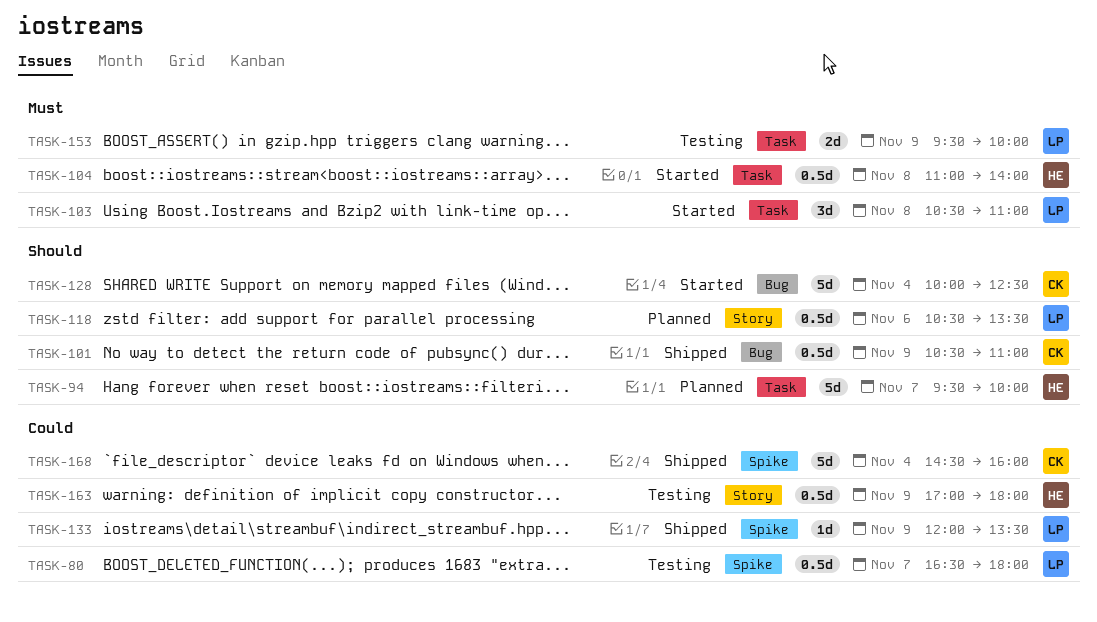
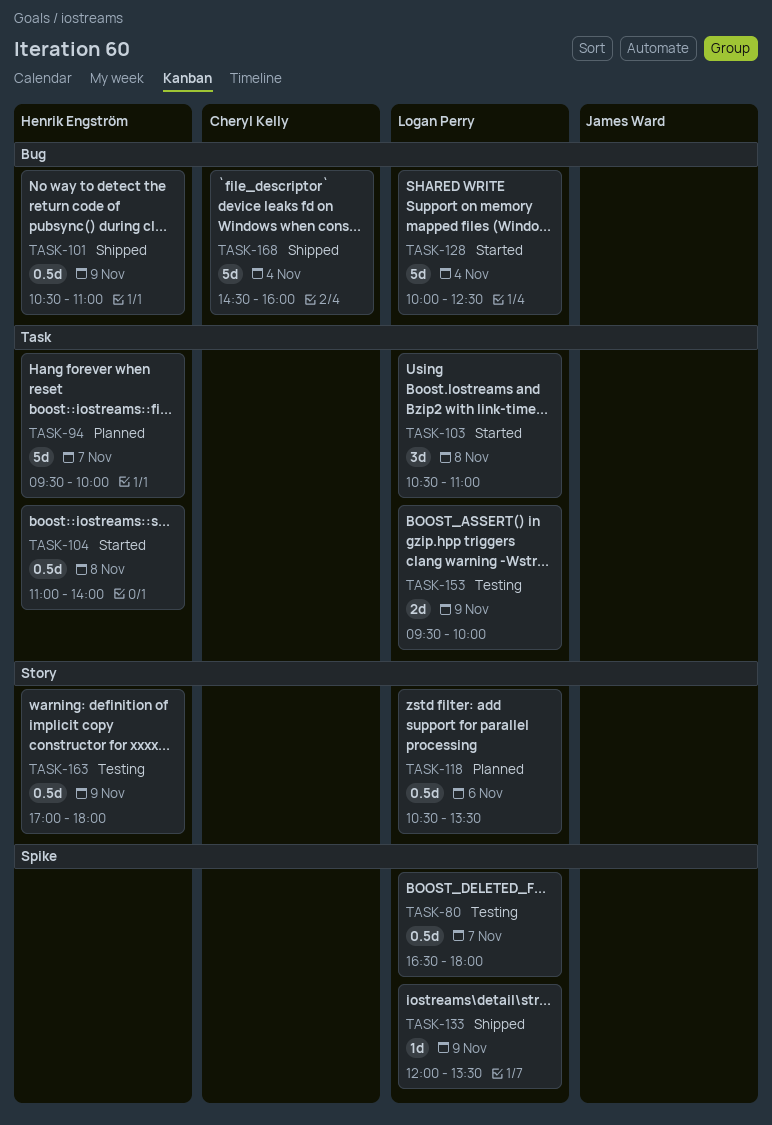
TASK-101, owner: Cheryl Kelly -> Henrik Engström
TASK-128, owner: Cheryl Kelly -> Logan Perry
TASK-168, label: Spike -> Bug

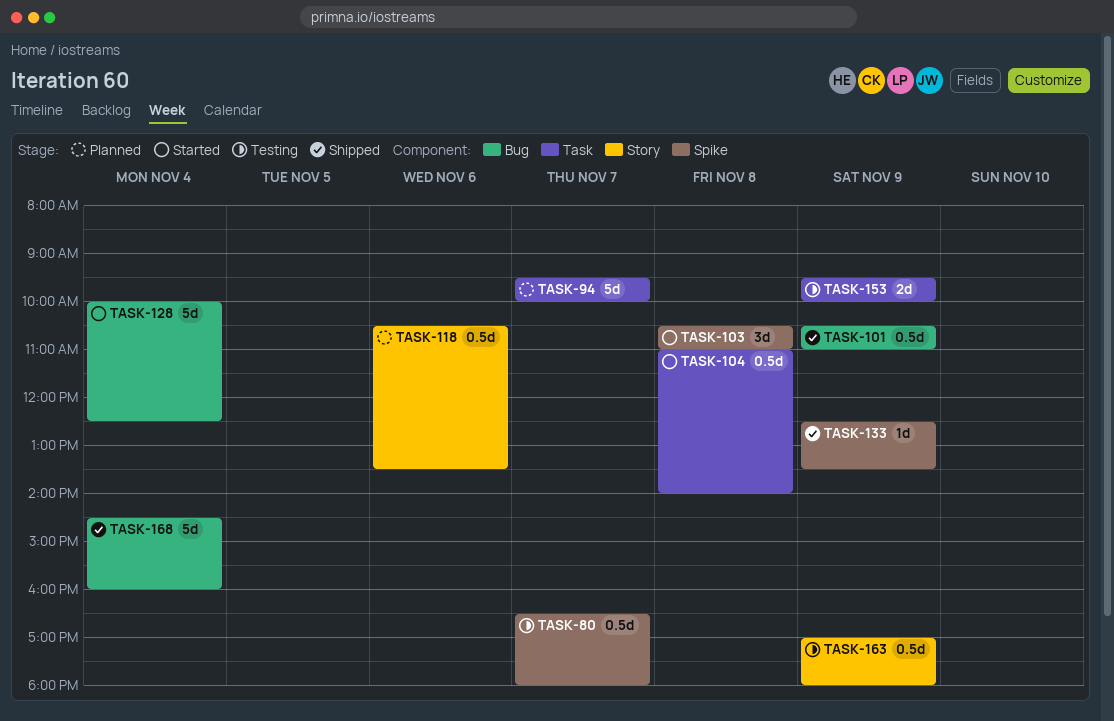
TASK-103, label: Task -> Spike
TASK-133, begins: 12:00 -> 12:30

